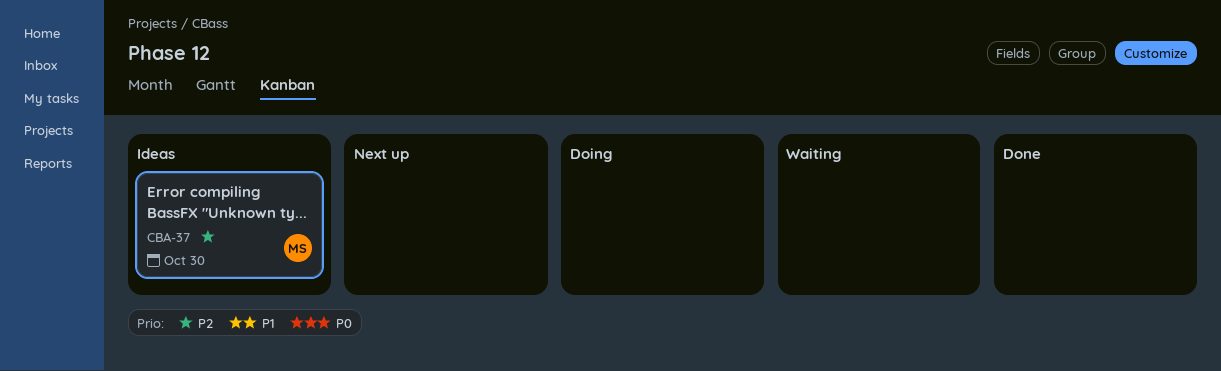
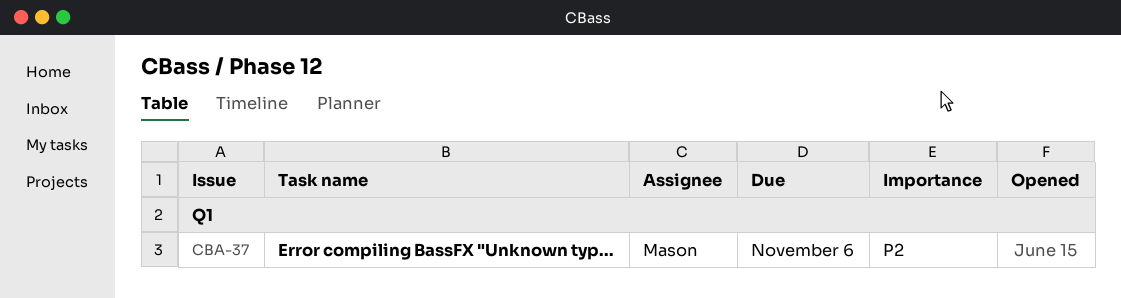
CBA-37, due: Oct 30 -> Nov 6

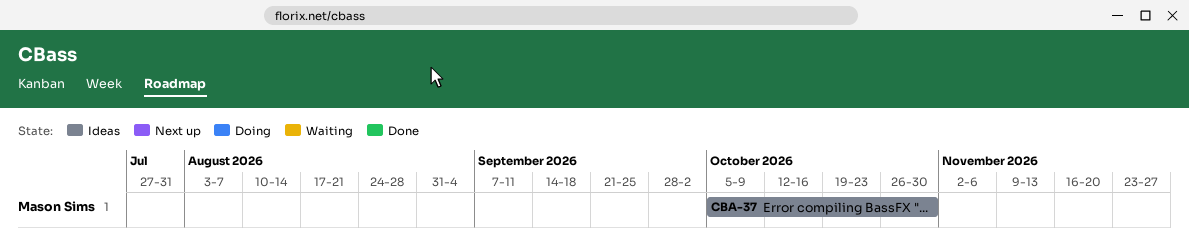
CBA-37, due: Nov 6 -> Oct 30

